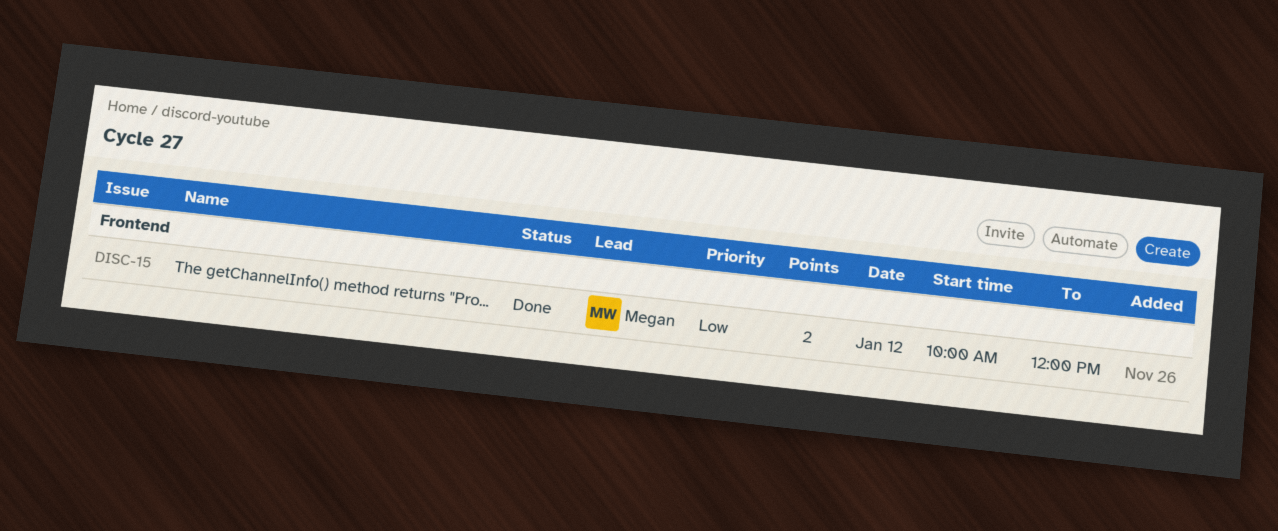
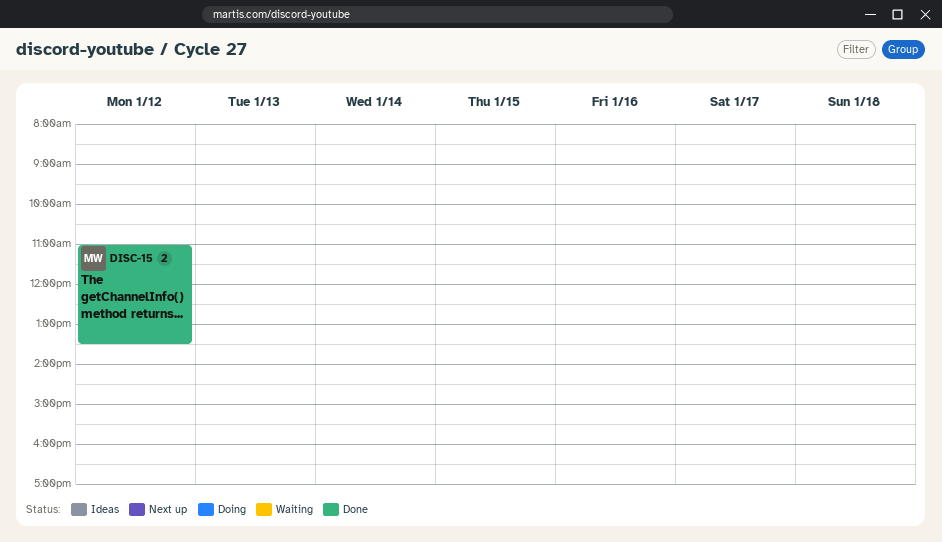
DISC-15, begins: 10:00 -> 11:00
DISC-15, ends: 12:00 -> 13:30

